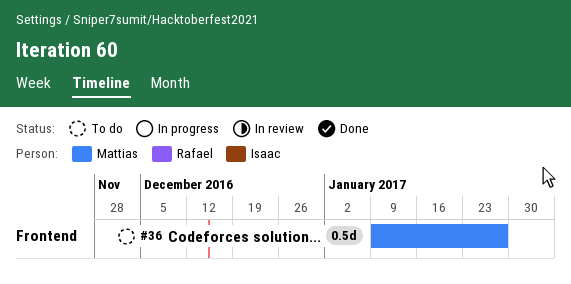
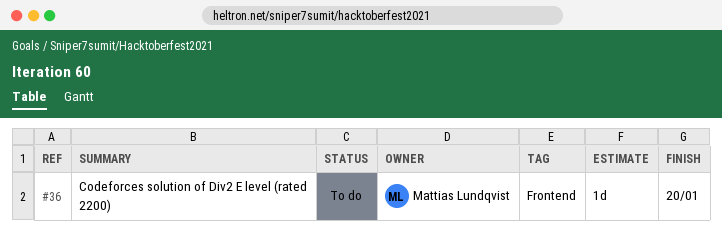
#36, estimate: 0.5d -> 1d
#36, due: Jan 27 -> Jan 20

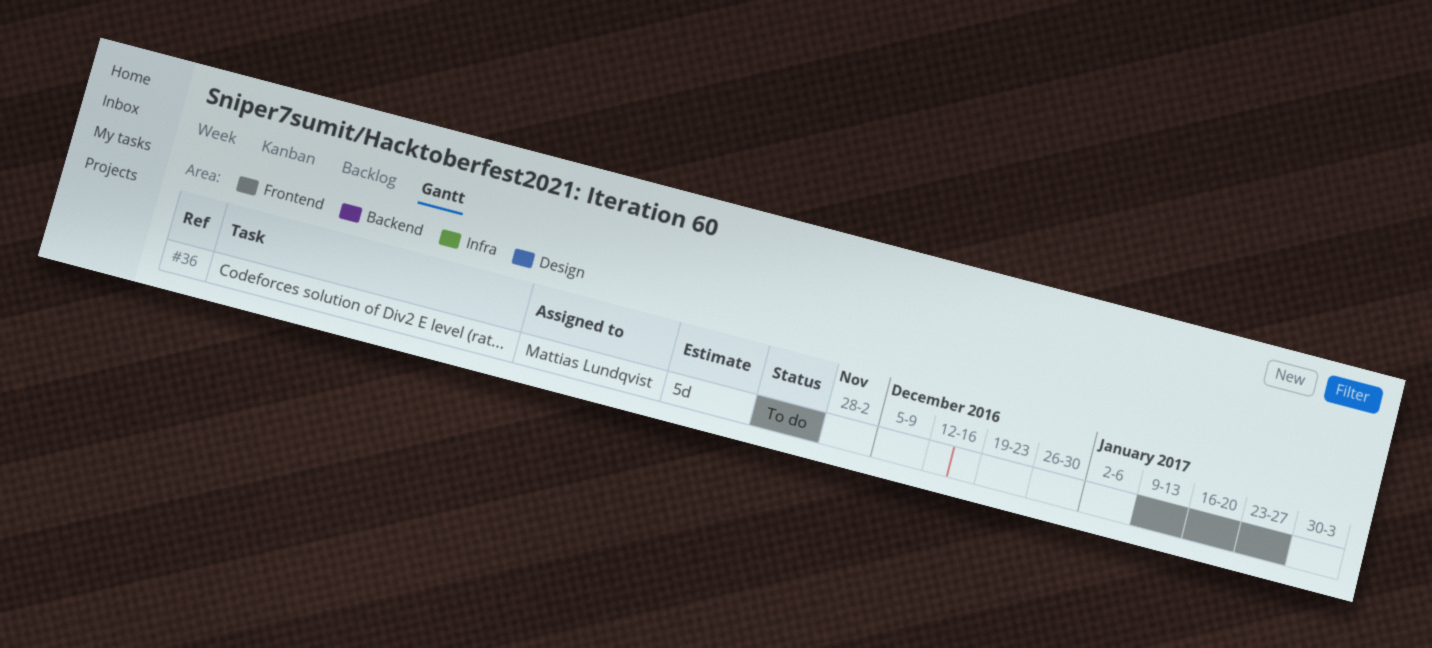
#36, estimate: 1d -> 5d
#36, due: Jan 20 -> Jan 27

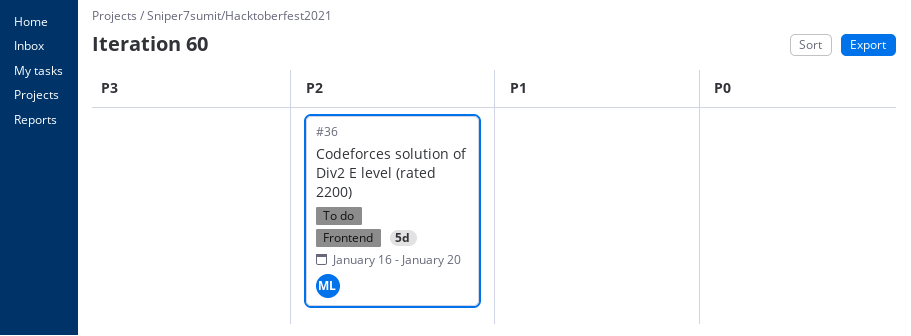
#36, start: Jan 9 -> Jan 16
#36, due: Jan 27 -> Jan 20

